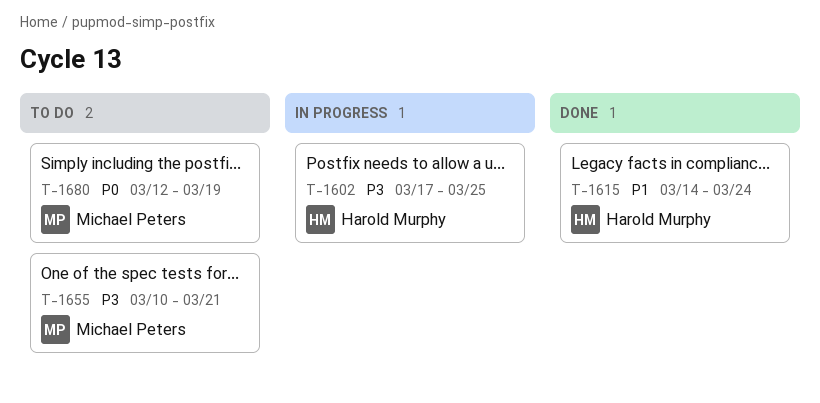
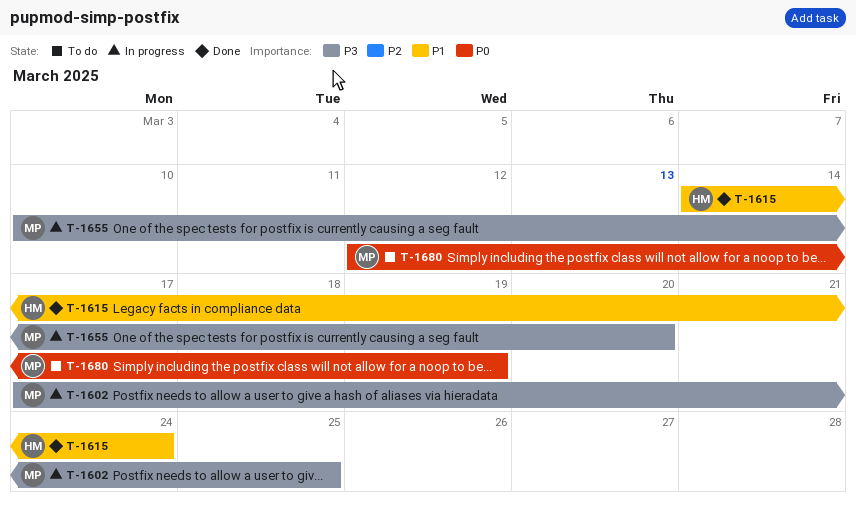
T-1602, owner: Harold Murphy -> Michael Peters
T-1655, status: To do -> In progress
T-1655, due: Mar 21 -> Mar 20

